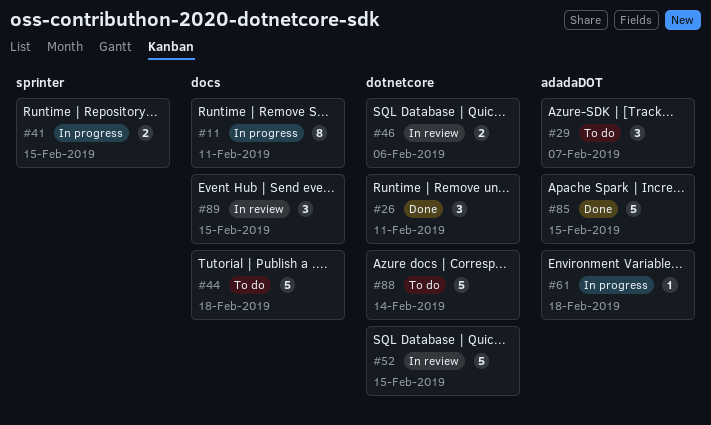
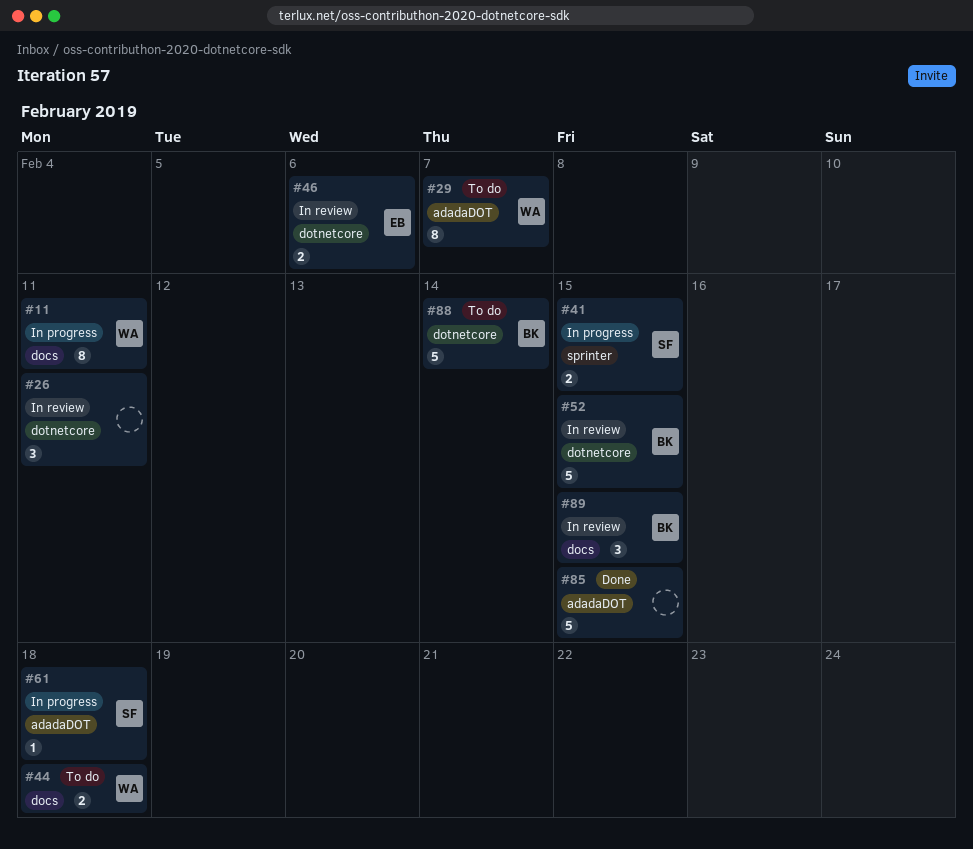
#26, status: Done -> In review
#29, estimate: 3 -> 8
#44, estimate: 5 -> 2

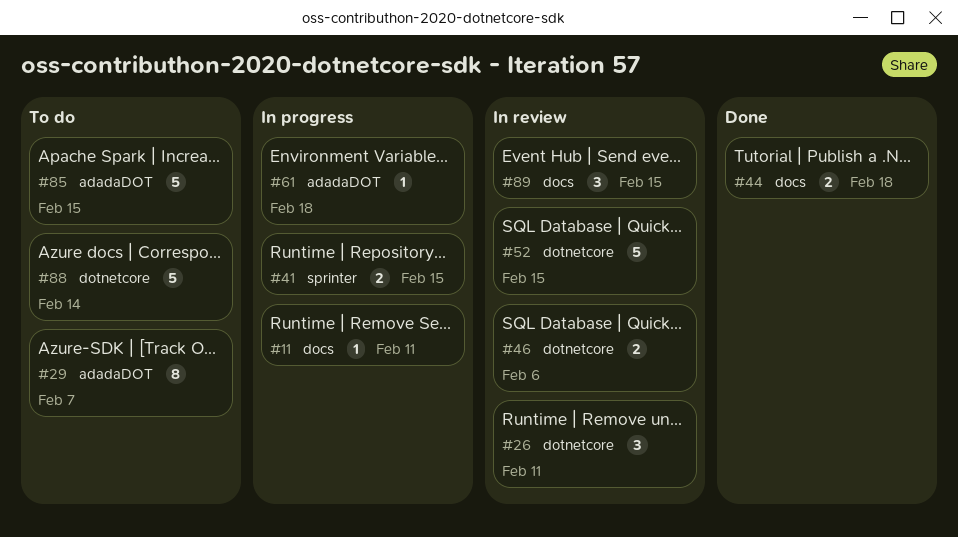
#11, estimate: 8 -> 1
#44, status: To do -> Done
#85, status: Done -> To do

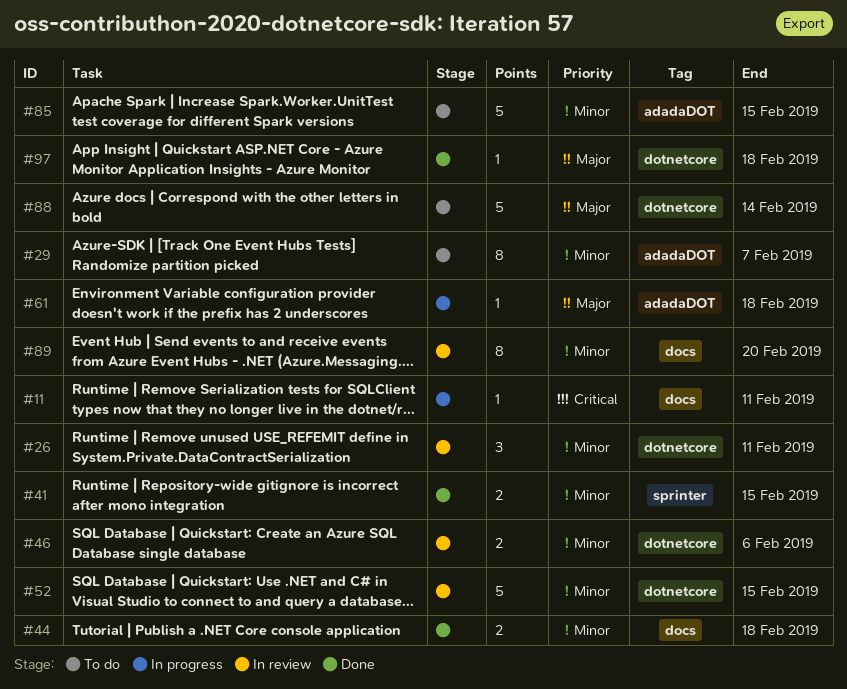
#41, status: In progress -> Done
#89, estimate: 3 -> 8
#89, due: Feb 15 -> Feb 20
#97: none -> present

